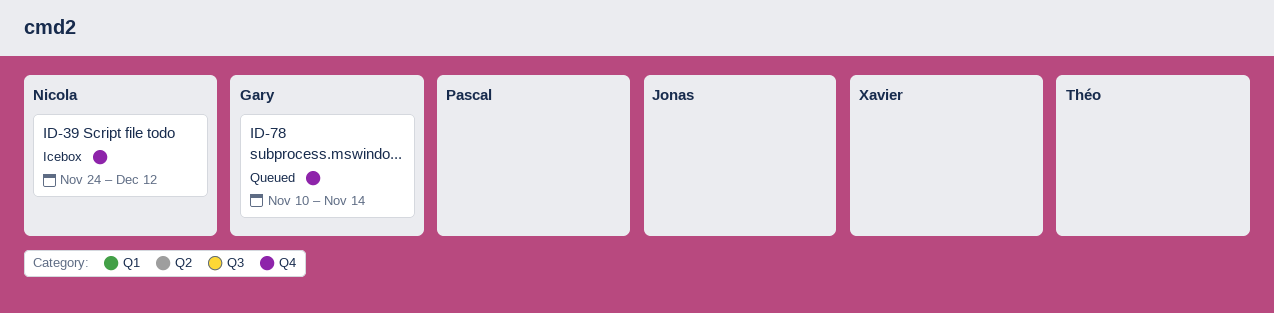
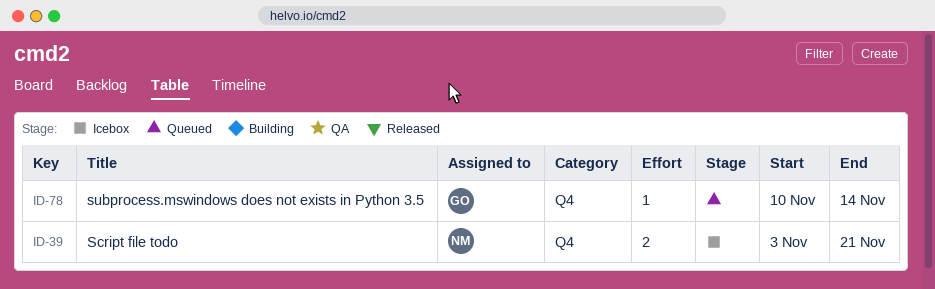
ID-39, start: Nov 24 -> Nov 3
ID-39, due: Dec 12 -> Nov 21

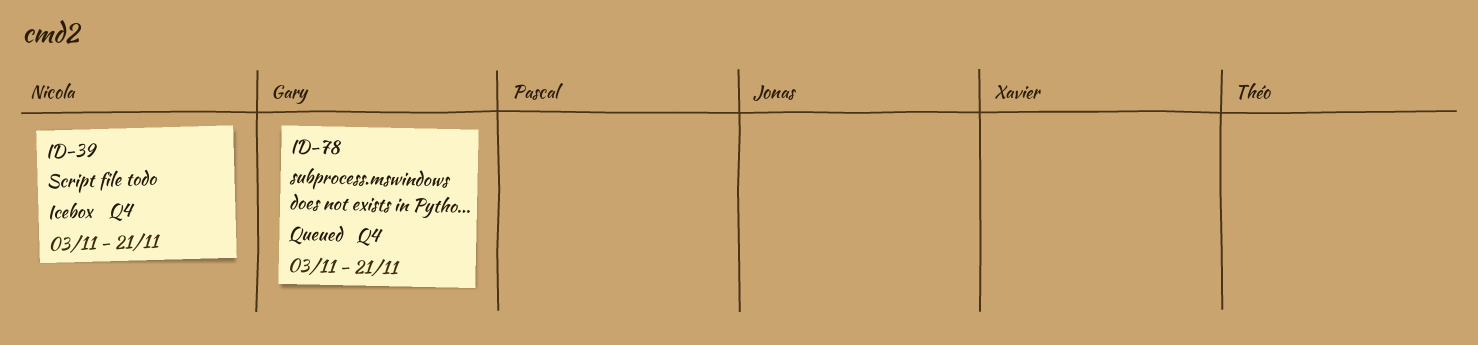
ID-78, start: Nov 10 -> Nov 3
ID-78, due: Nov 14 -> Nov 21

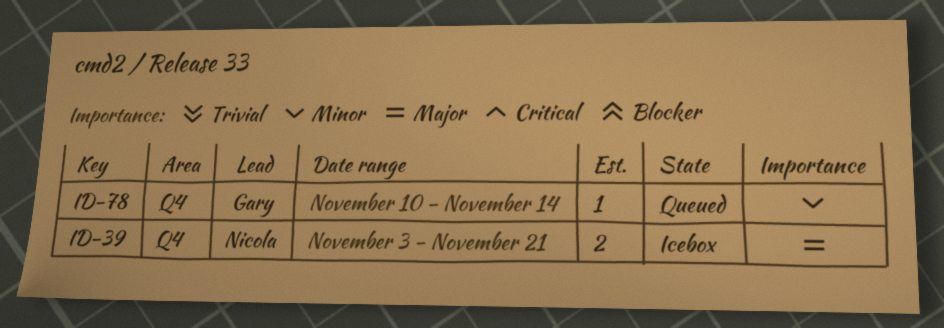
ID-78, start: Nov 3 -> Nov 10
ID-78, due: Nov 21 -> Nov 14

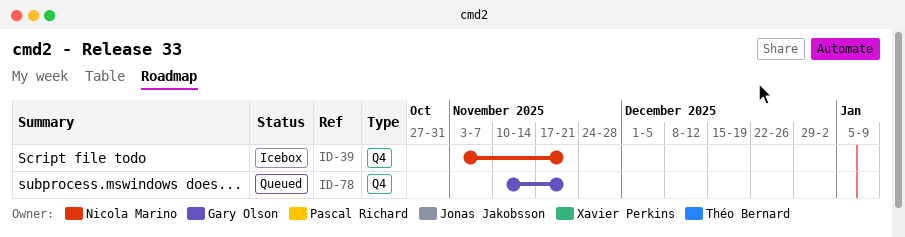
ID-78, due: Nov 14 -> Nov 21

